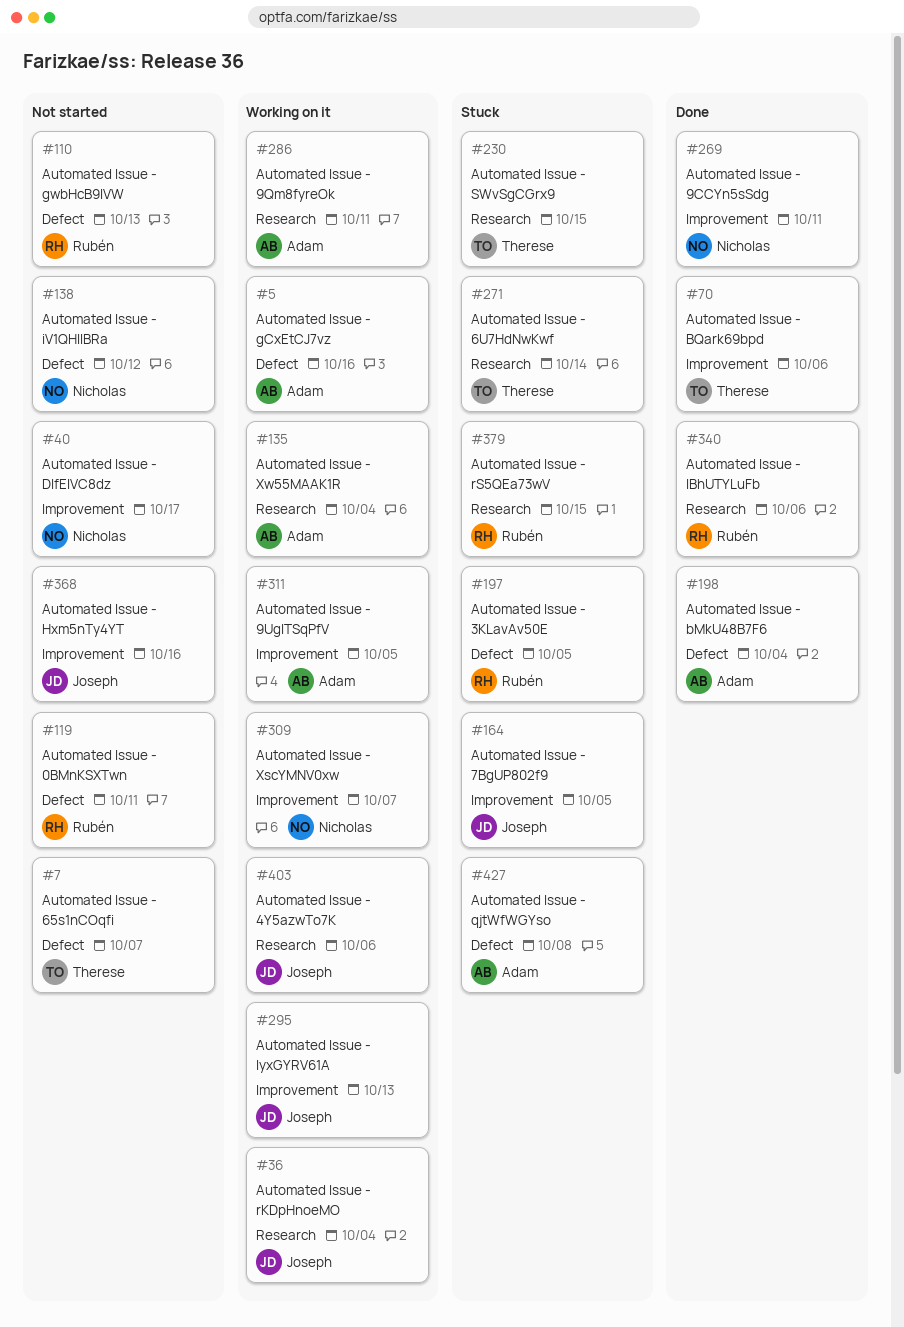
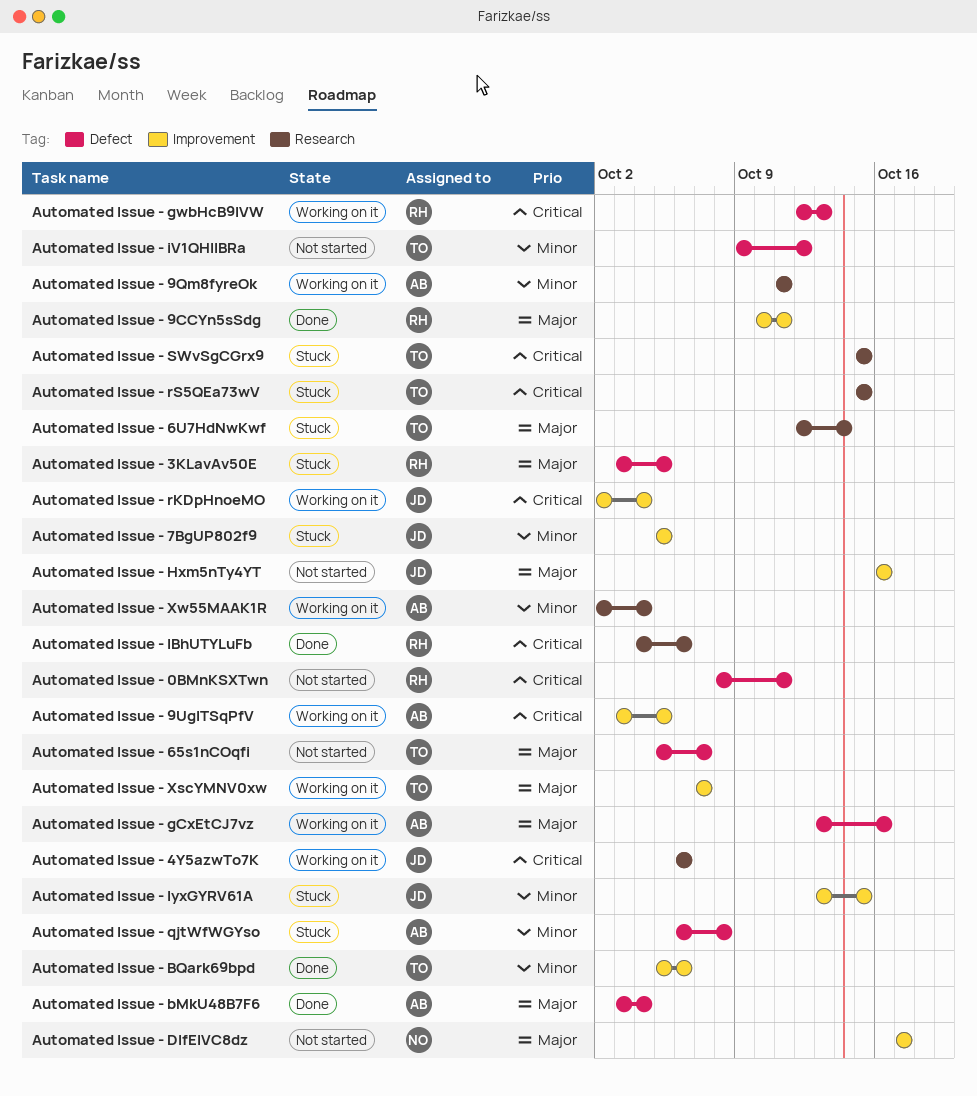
Automated Issue - 9CCYn5sSdg, owner: Nicholas -> Rubén
Automated Issue - gwbHcB9lVW, status: Not started -> Working on it
Automated Issue - iV1QHllBRa, owner: Nicholas -> Therese
Automated Issue - IyxGYRV61A, status: Working on it -> Stuck
Automated Issue - IyxGYRV61A, due: Oct 13 -> Oct 15
Automated Issue - rKDpHnoeMO, label: Research -> Improvement
Automated Issue - rS5QEa73wV, owner: Rubén -> Therese
Automated Issue - XscYMNV0xw, owner: Nicholas -> Therese

